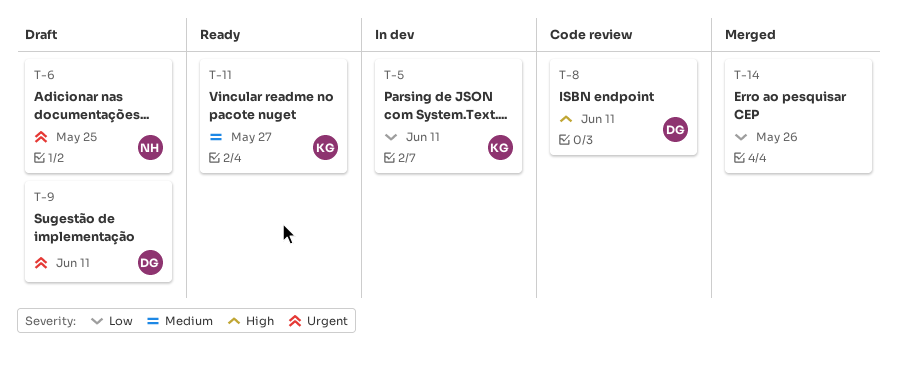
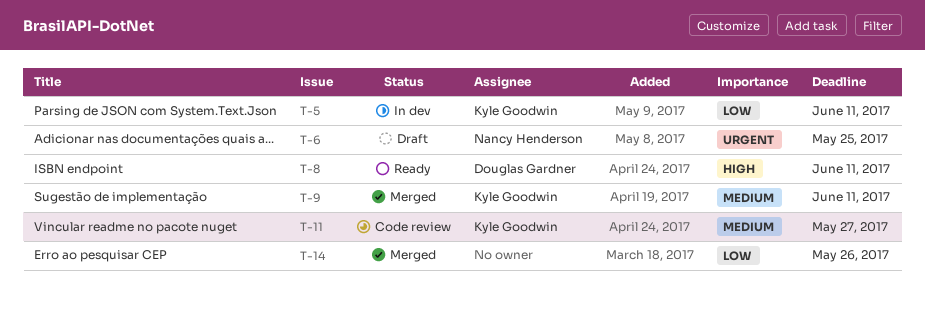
T-8, status: Code review -> Ready
T-9, status: Draft -> Merged
T-9, owner: Douglas Gardner -> Kyle Goodwin
T-9, priority: Urgent -> Medium
T-11, status: Ready -> Code review

